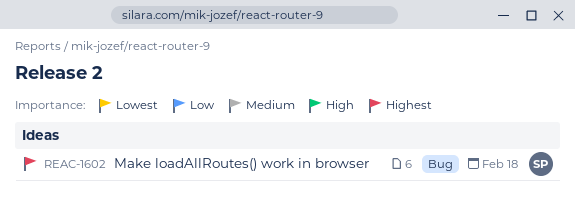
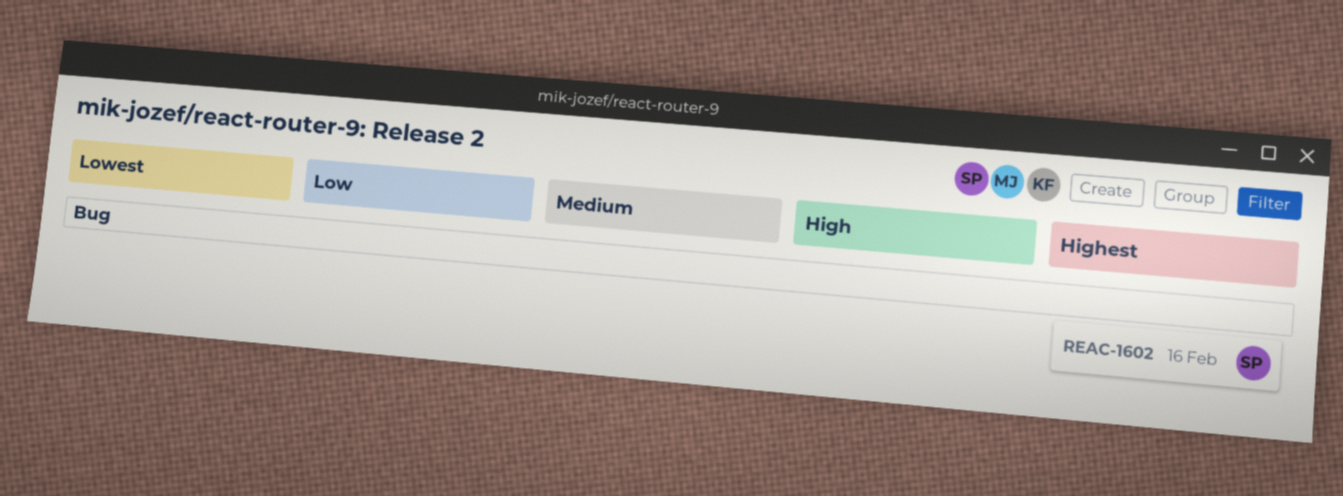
REAC-1602, due: Feb 18 -> Feb 16

